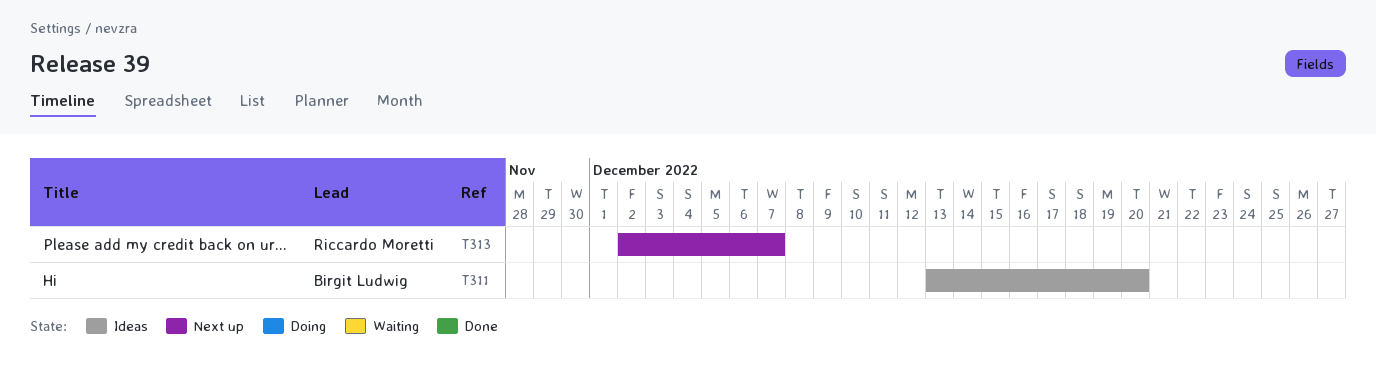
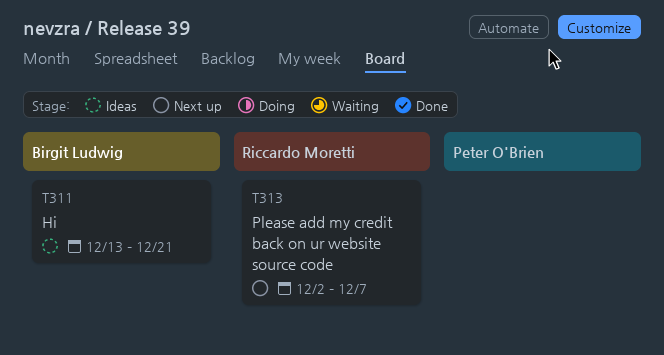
T311, due: Dec 20 -> Dec 21

